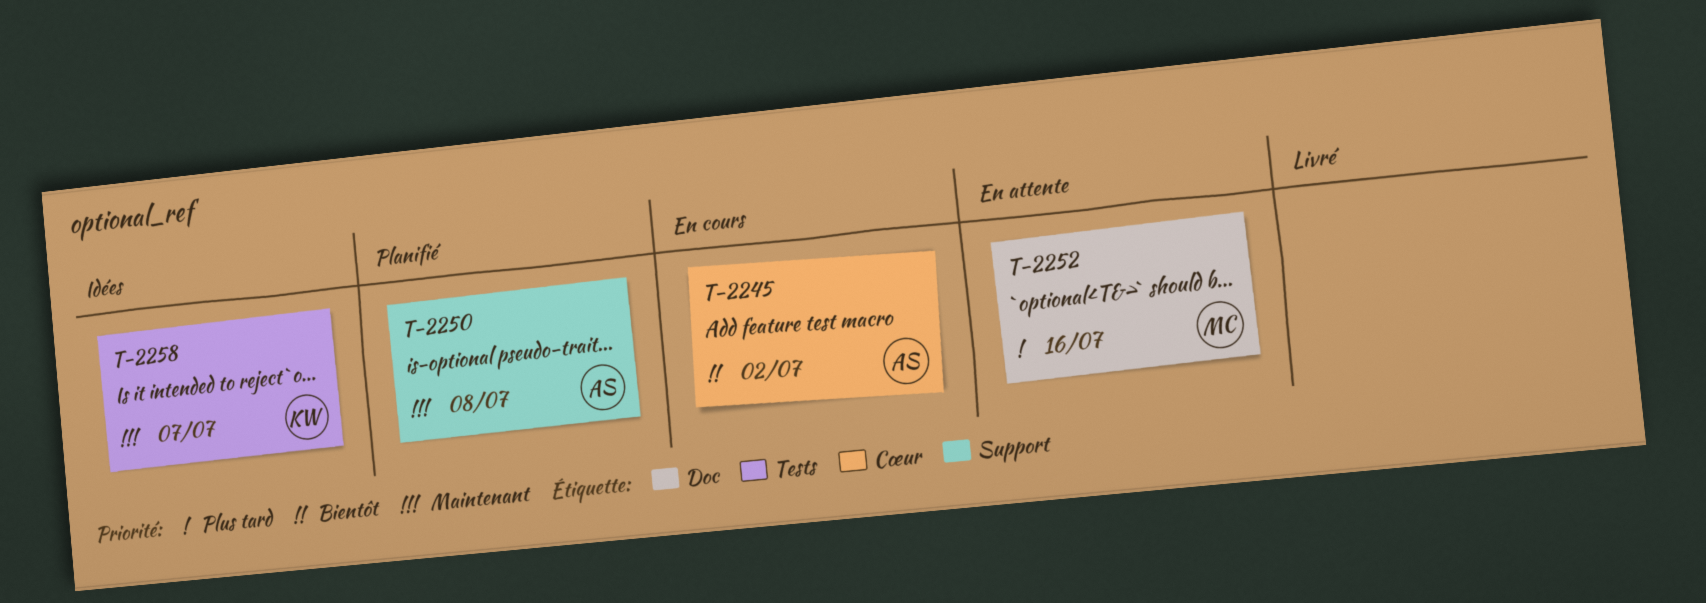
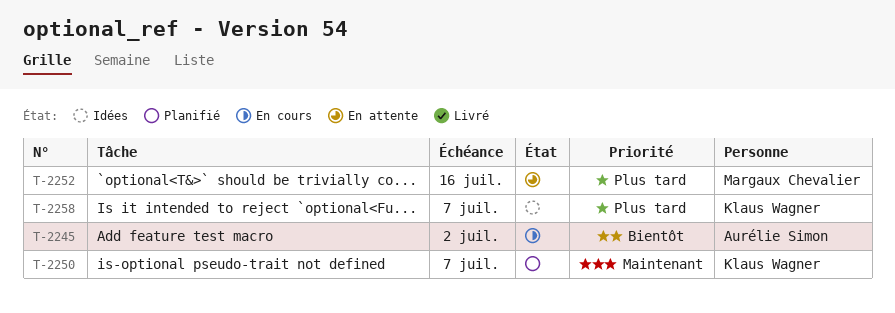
T-2250, owner: Aurélie Simon -> Klaus Wagner
T-2250, due: Jul 8 -> Jul 7
T-2258, priority: Maintenant -> Plus tard

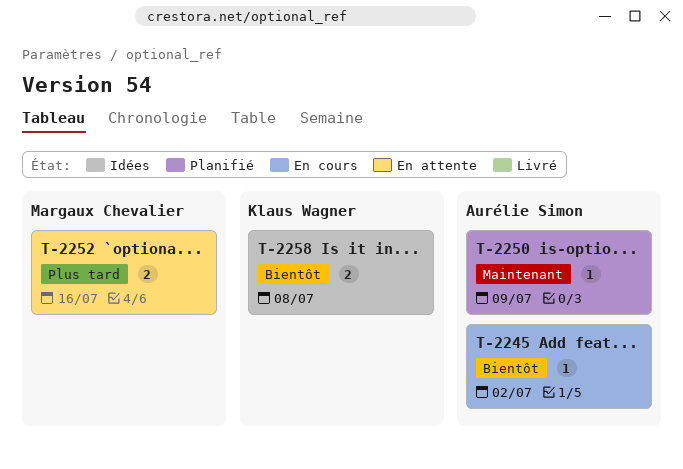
T-2250, owner: Klaus Wagner -> Aurélie Simon
T-2250, due: Jul 7 -> Jul 9
T-2258, priority: Plus tard -> Bientôt
T-2258, due: Jul 7 -> Jul 8

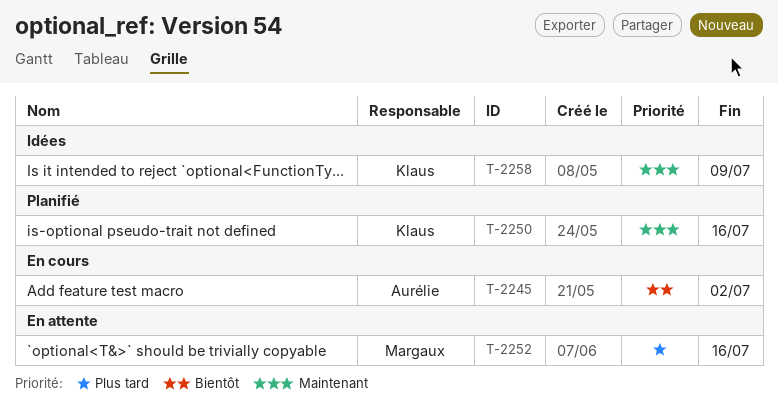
T-2250, owner: Aurélie Simon -> Klaus Wagner
T-2250, due: Jul 9 -> Jul 16
T-2258, priority: Bientôt -> Maintenant
T-2258, due: Jul 8 -> Jul 9

